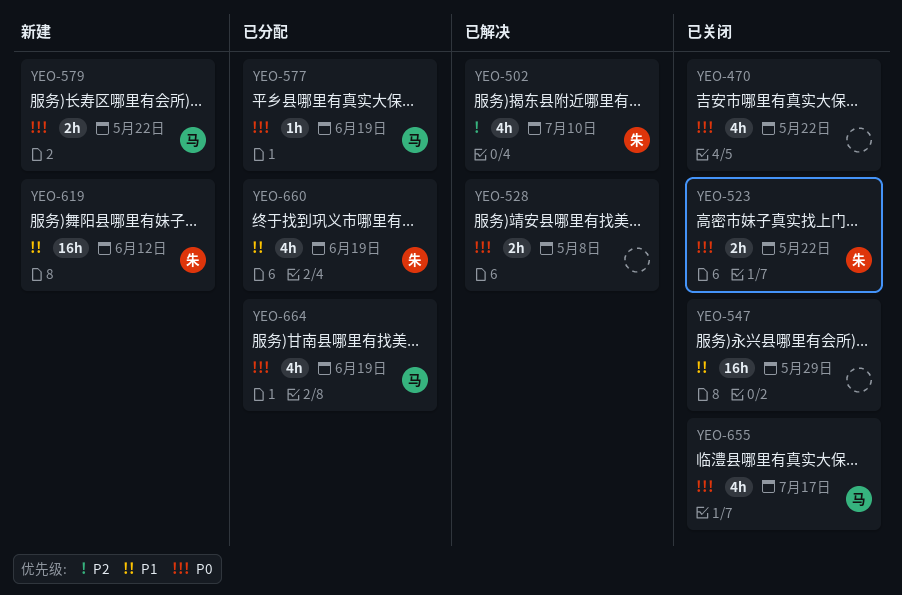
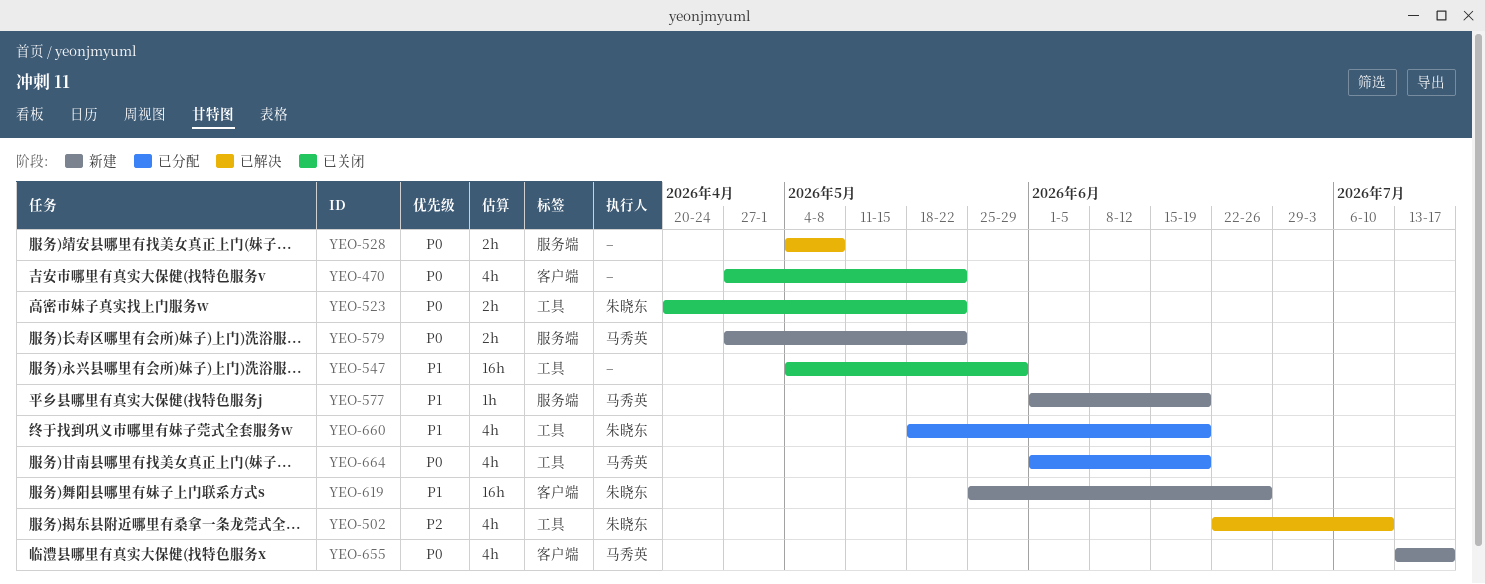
YEO-577, status: 已分配 -> 新建
YEO-577, priority: P0 -> P1
YEO-619, due: Jun 12 -> Jun 26
YEO-655, status: 已关闭 -> 新建

